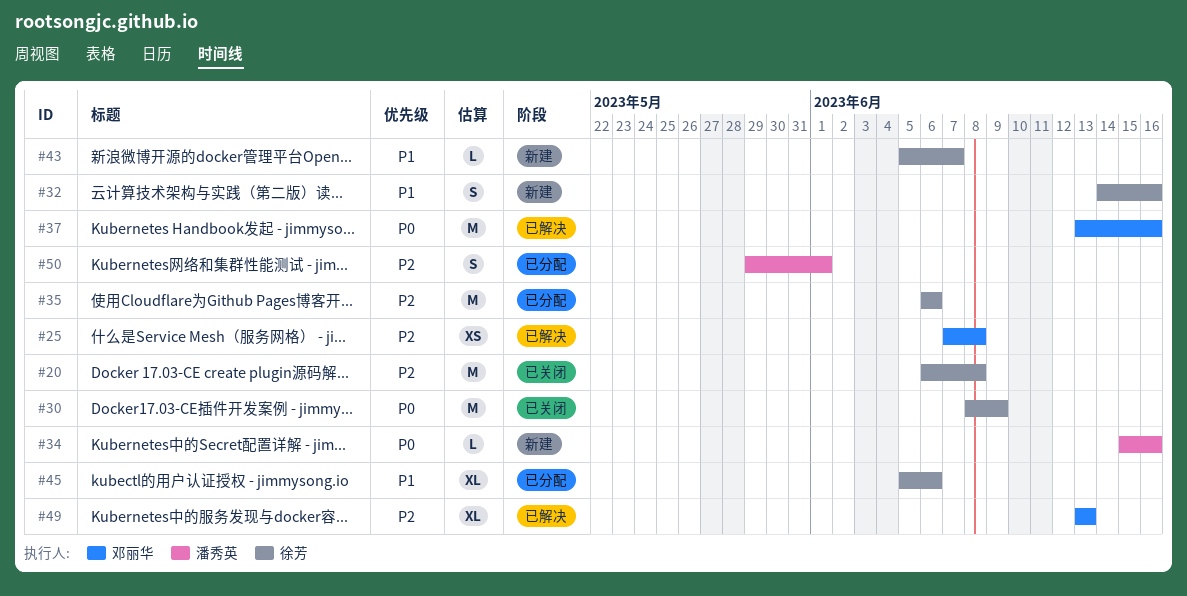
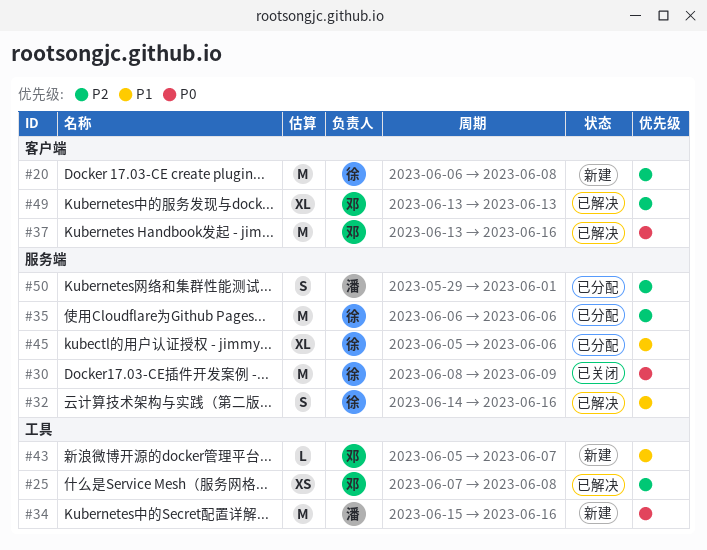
#20, status: 已关闭 -> 新建
#32, status: 新建 -> 已解决
#34, estimate: L -> M
#43, owner: 徐芳 -> 邓丽华

